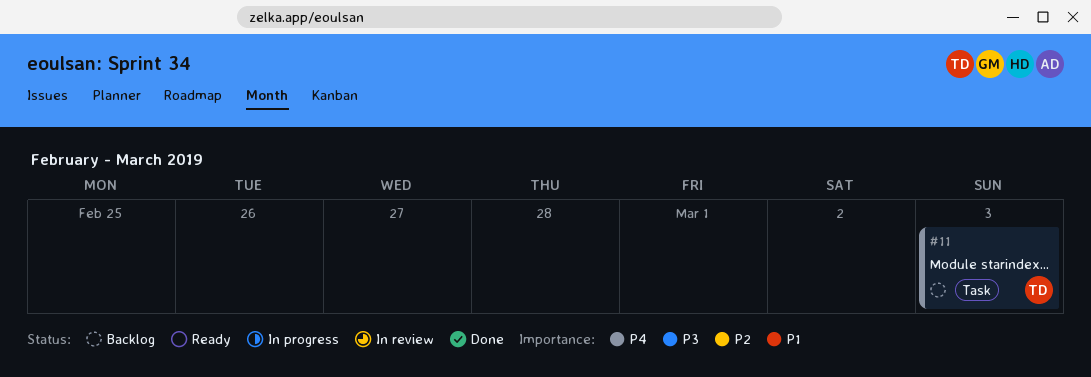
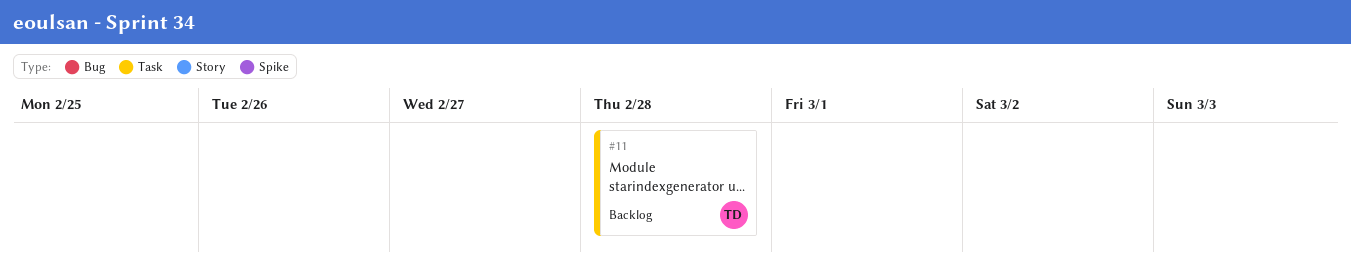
#11, due: Mar 3 -> Feb 28

